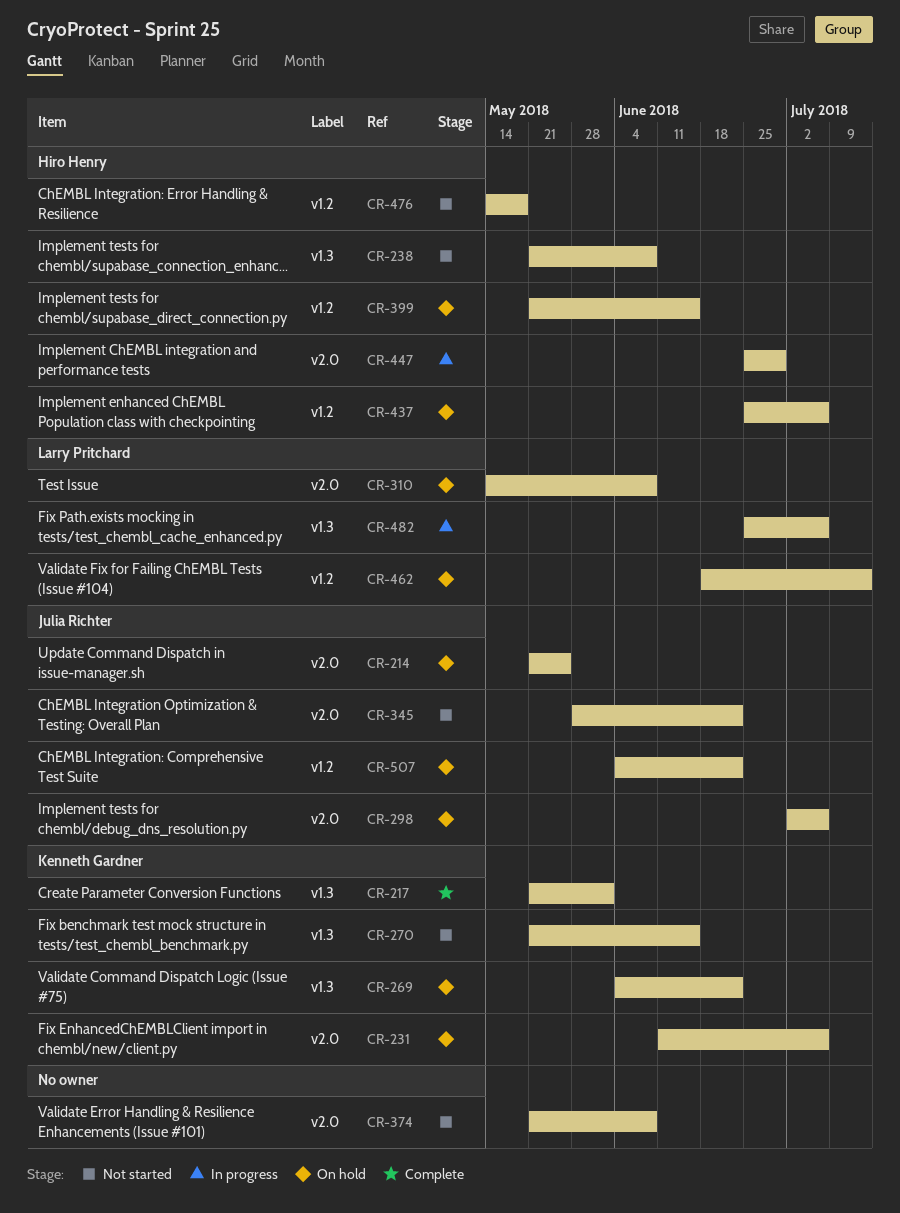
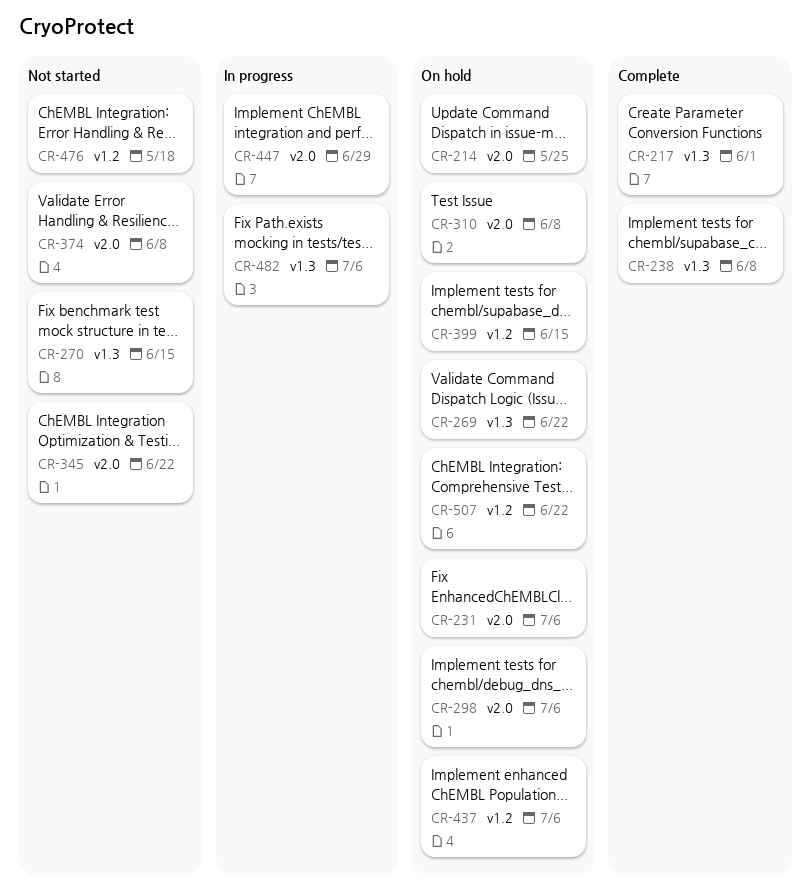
CR-238, status: Not started -> Complete
CR-462: present -> none

